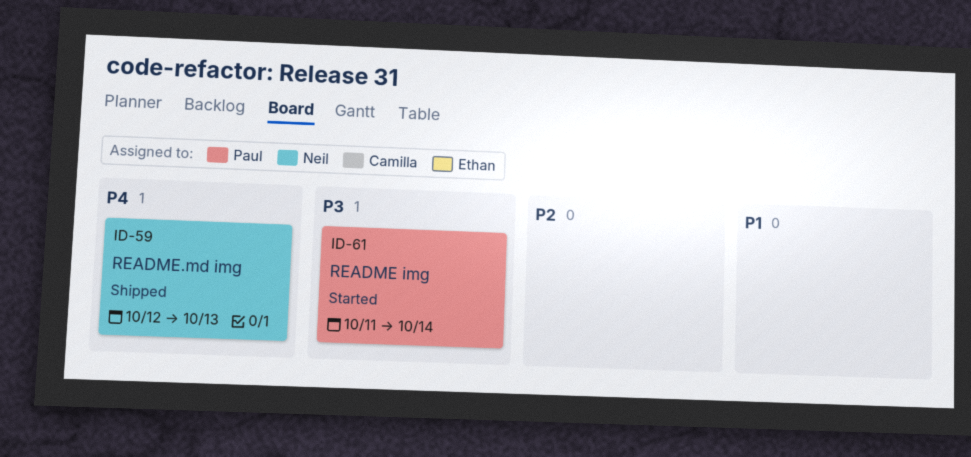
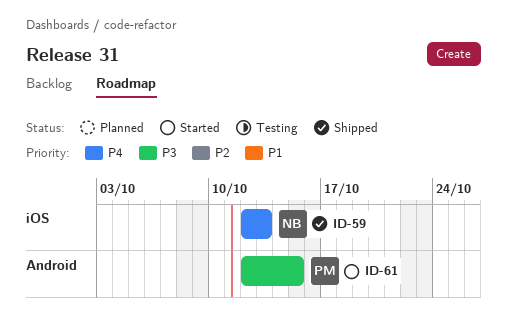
ID-61, start: Oct 11 -> Oct 12
ID-61, due: Oct 14 -> Oct 15

